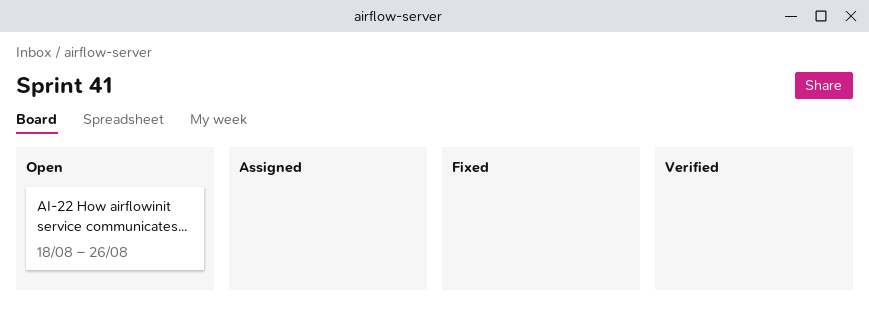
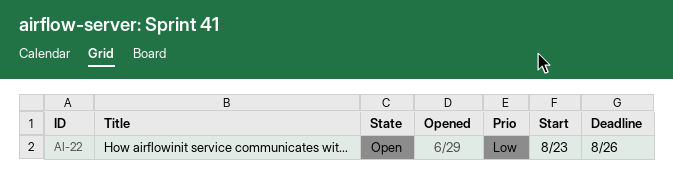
AI-22, start: Aug 18 -> Aug 23

